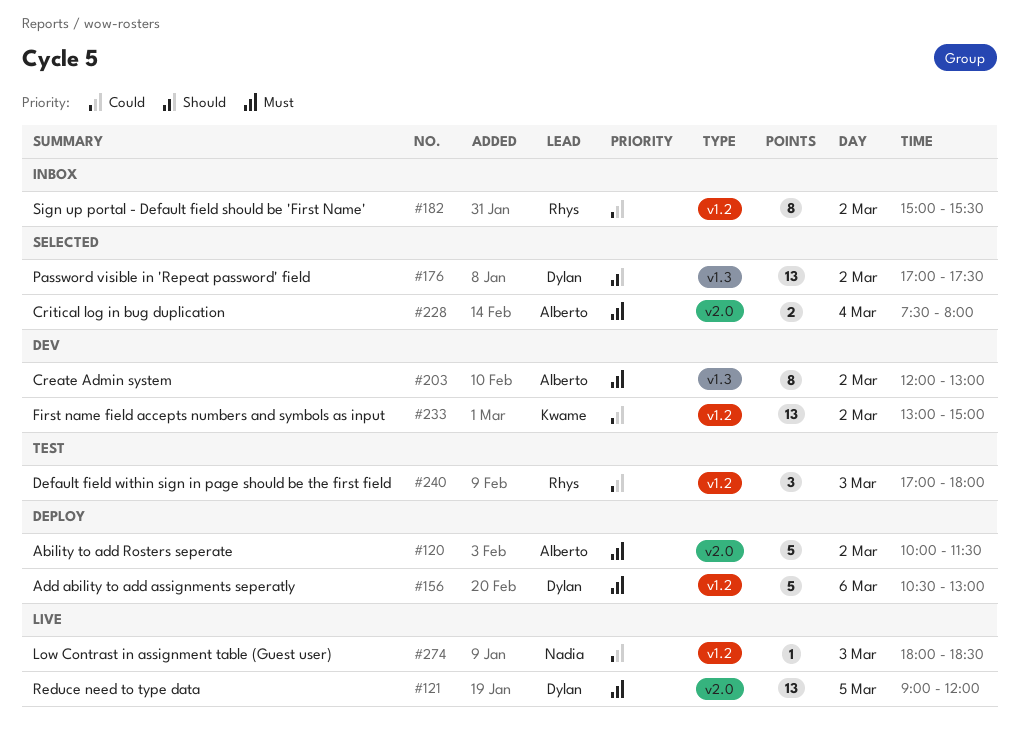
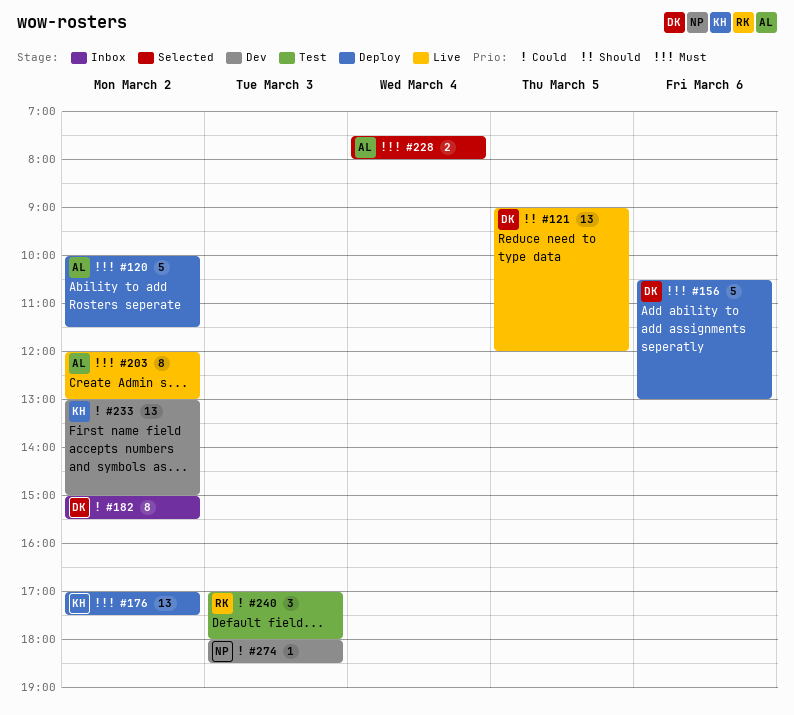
#121, priority: Must -> Should
#176, status: Selected -> Deploy
#176, owner: Dylan -> Kwame
#176, priority: Should -> Must
#182, owner: Rhys -> Dylan
#203, status: Dev -> Live
#274, status: Live -> Dev

